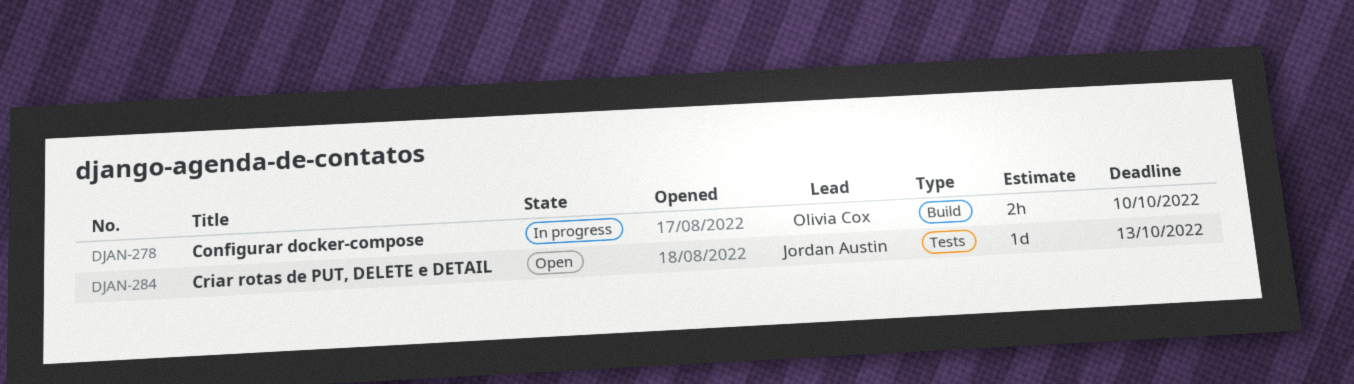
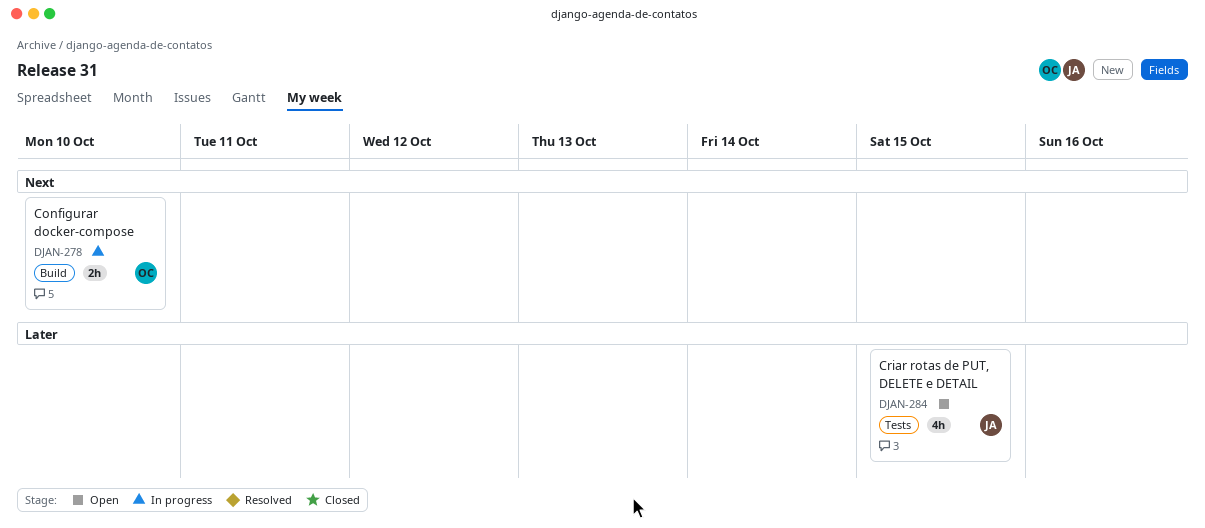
DJAN-284, estimate: 1d -> 4h
DJAN-284, due: Oct 13 -> Oct 15

